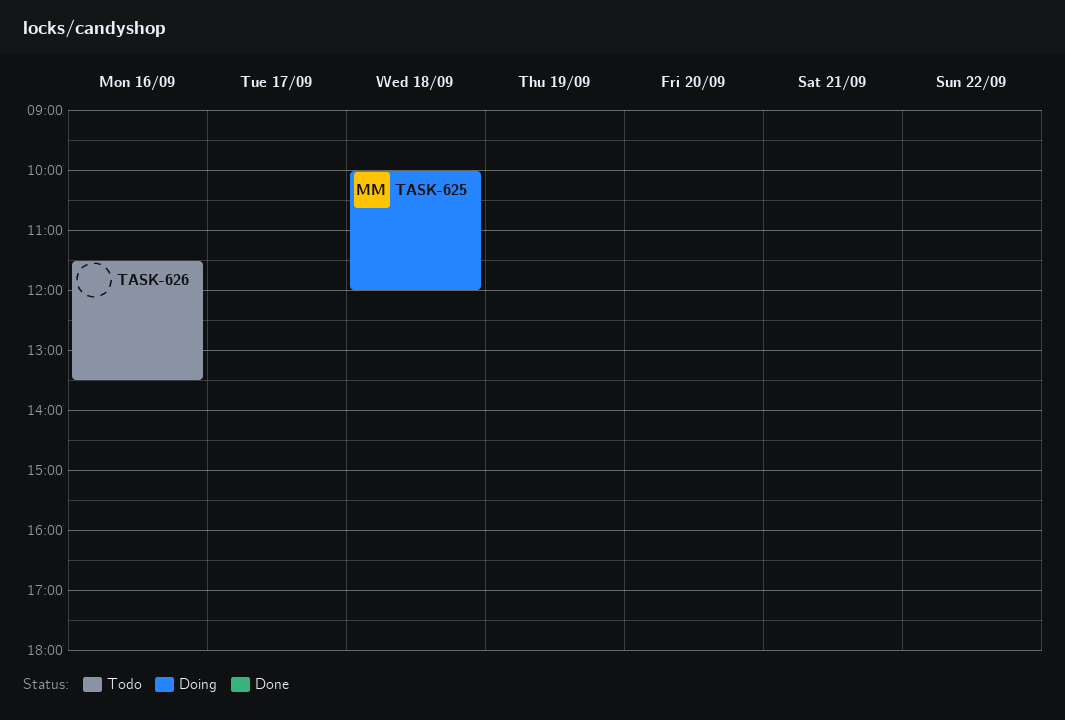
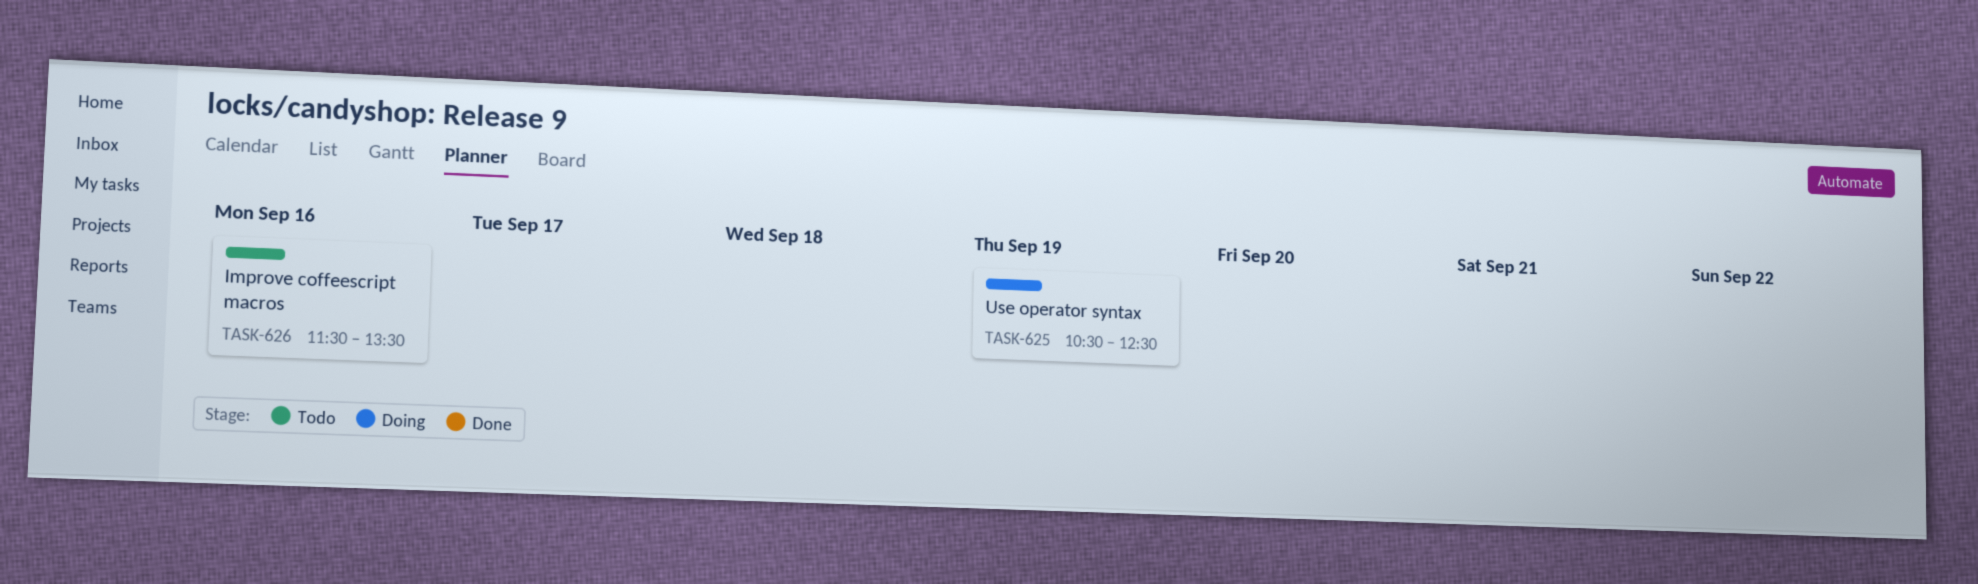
TASK-625, day: Sep 18 -> Sep 19
TASK-625, begins: 10:00 -> 10:30
TASK-625, ends: 12:00 -> 12:30

